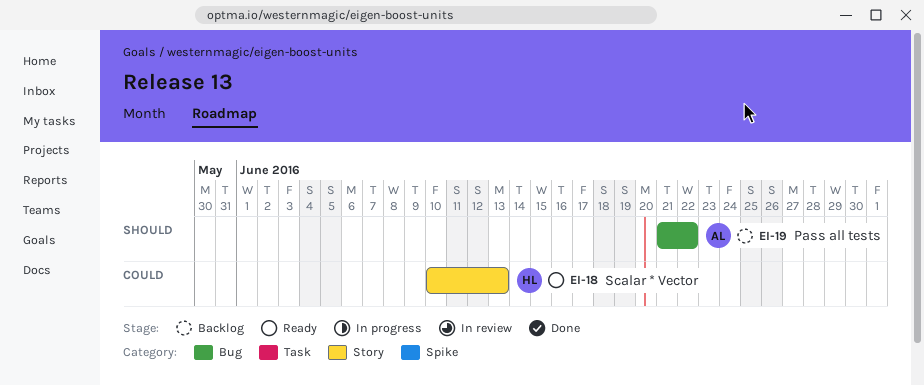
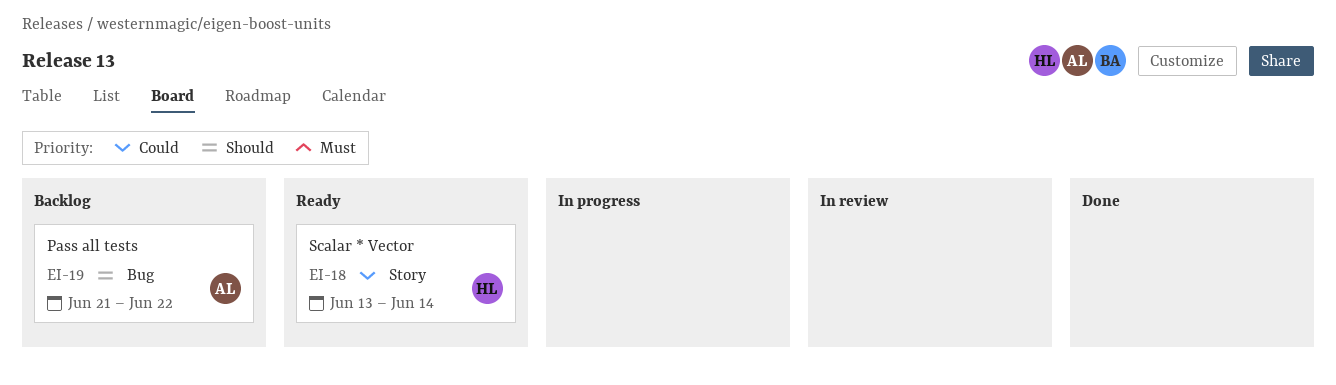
EI-18, start: Jun 10 -> Jun 13
EI-18, due: Jun 13 -> Jun 14

